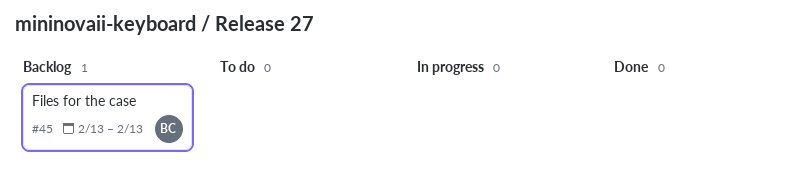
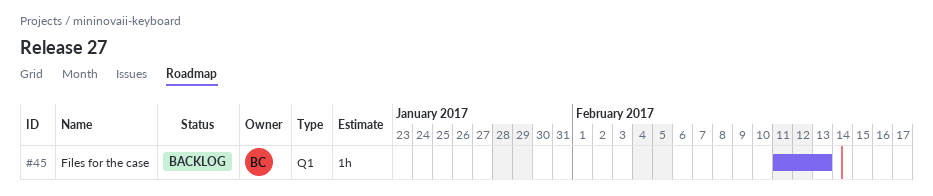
#45, start: Feb 13 -> Feb 11

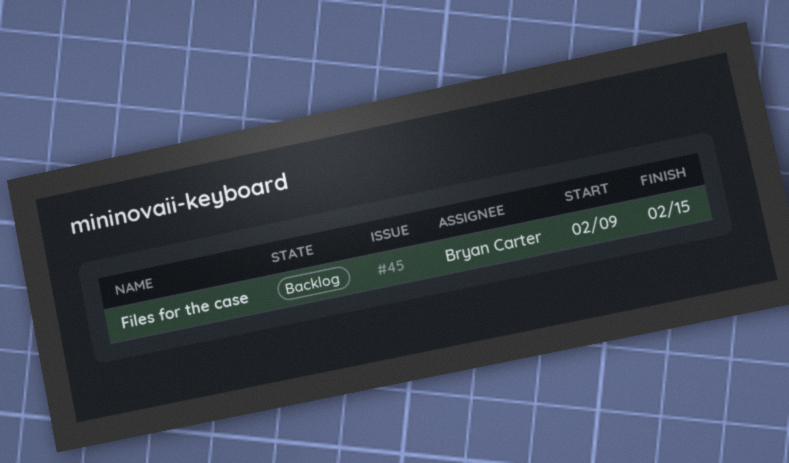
#45, start: Feb 11 -> Feb 9
#45, due: Feb 13 -> Feb 15

